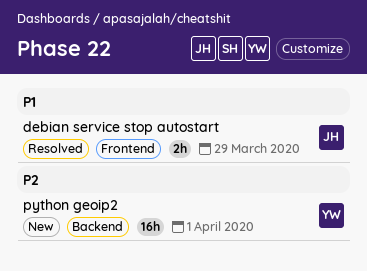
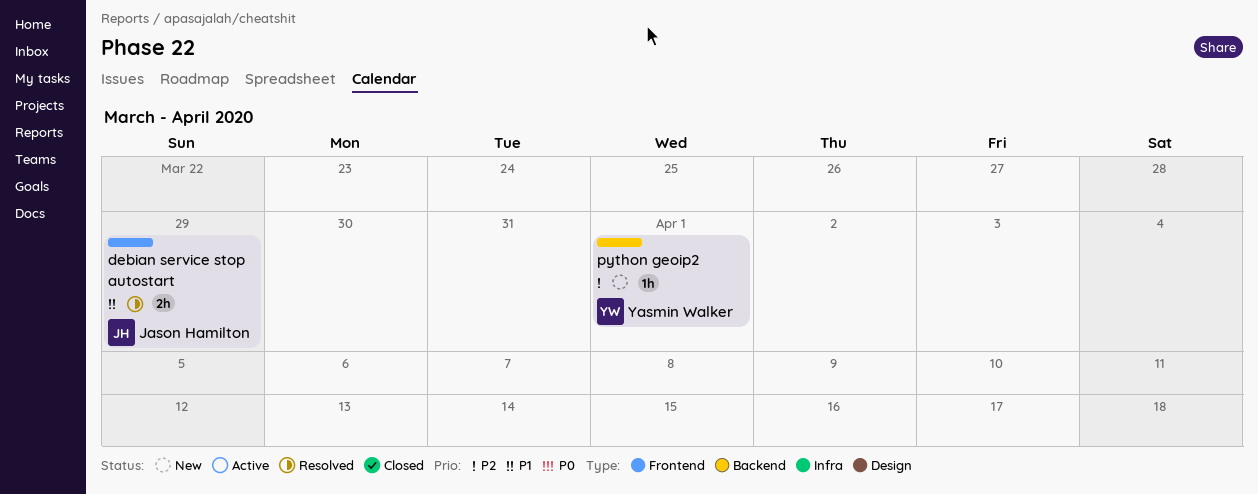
python geoip2, estimate: 16h -> 1h

